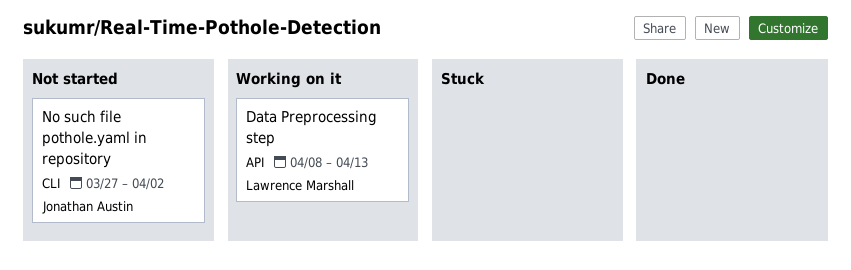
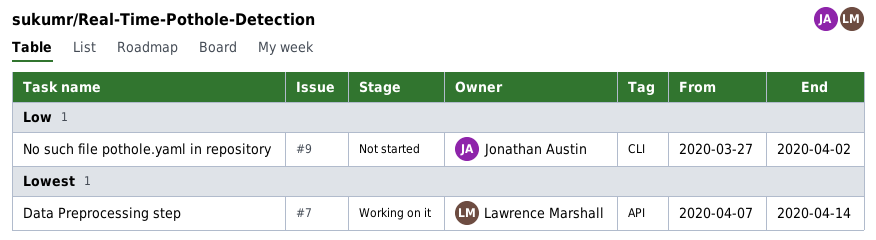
Data Preprocessing step, start: Apr 8 -> Apr 7
Data Preprocessing step, due: Apr 13 -> Apr 14

